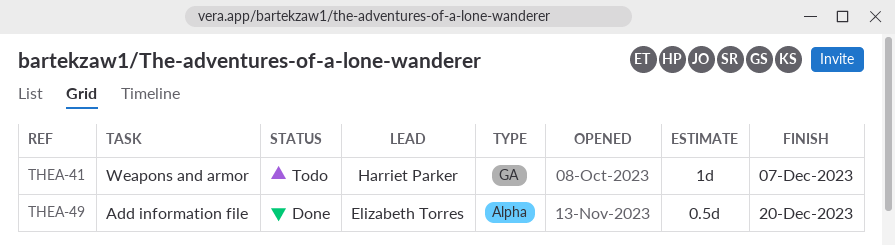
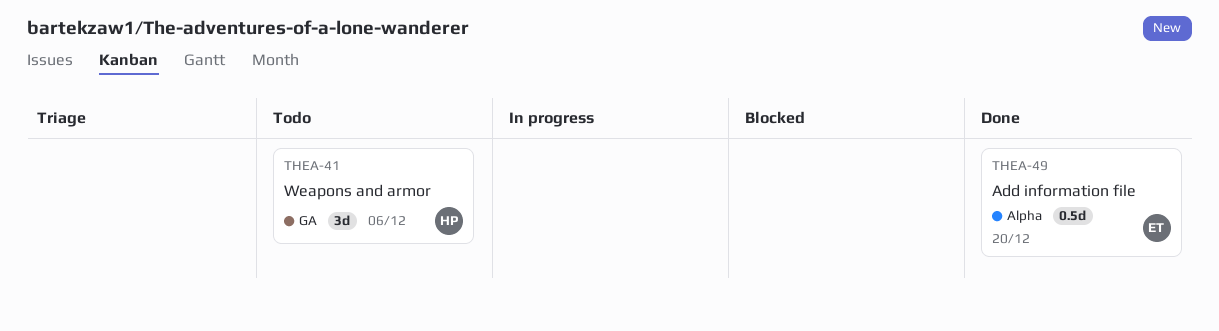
THEA-41, estimate: 1d -> 3d
THEA-41, due: Dec 7 -> Dec 6

